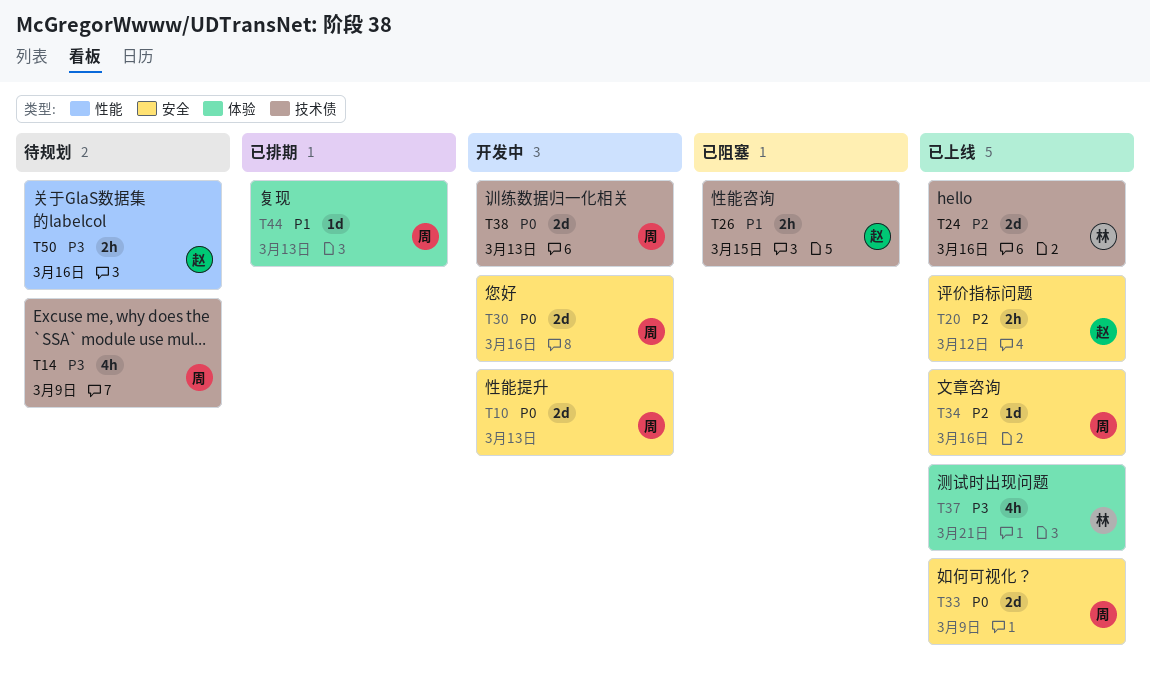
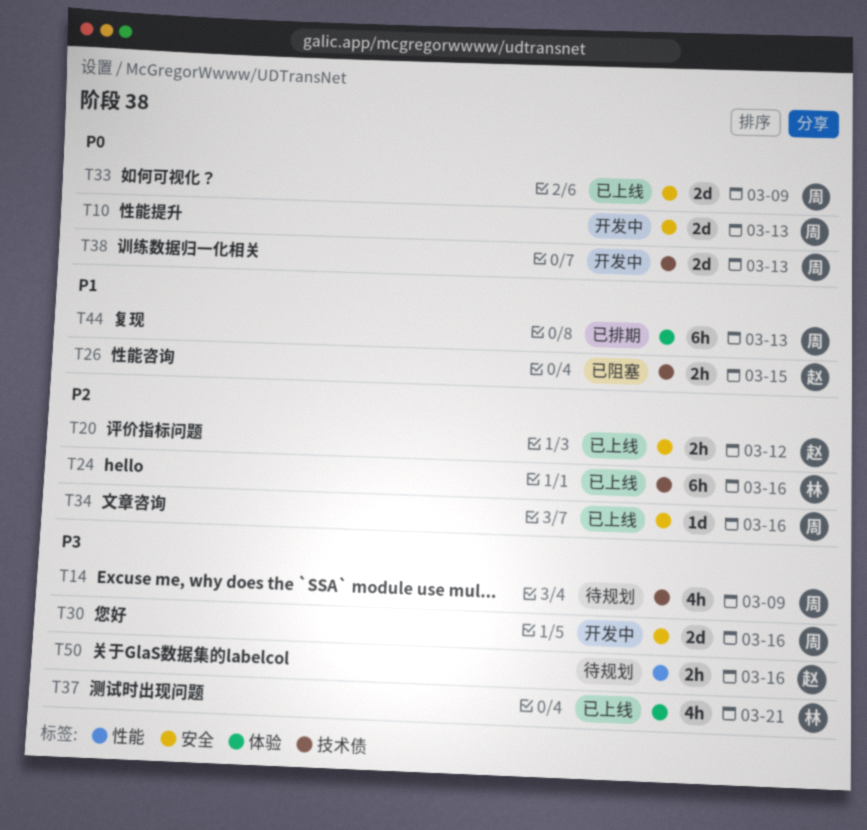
T24, estimate: 2d -> 6h
T30, priority: P0 -> P3
T44, estimate: 1d -> 6h

